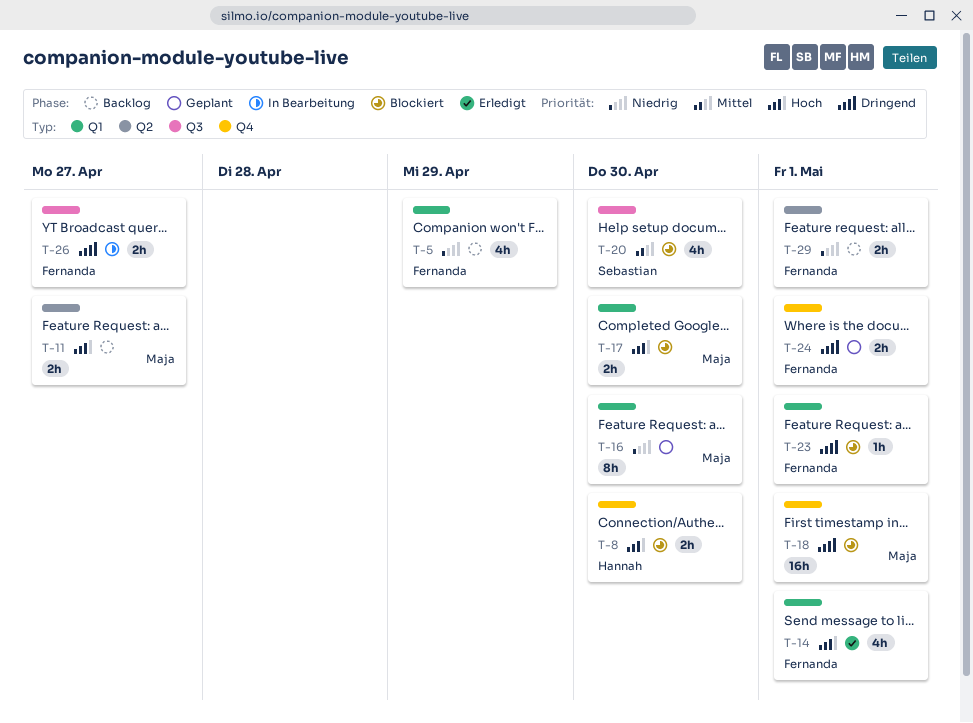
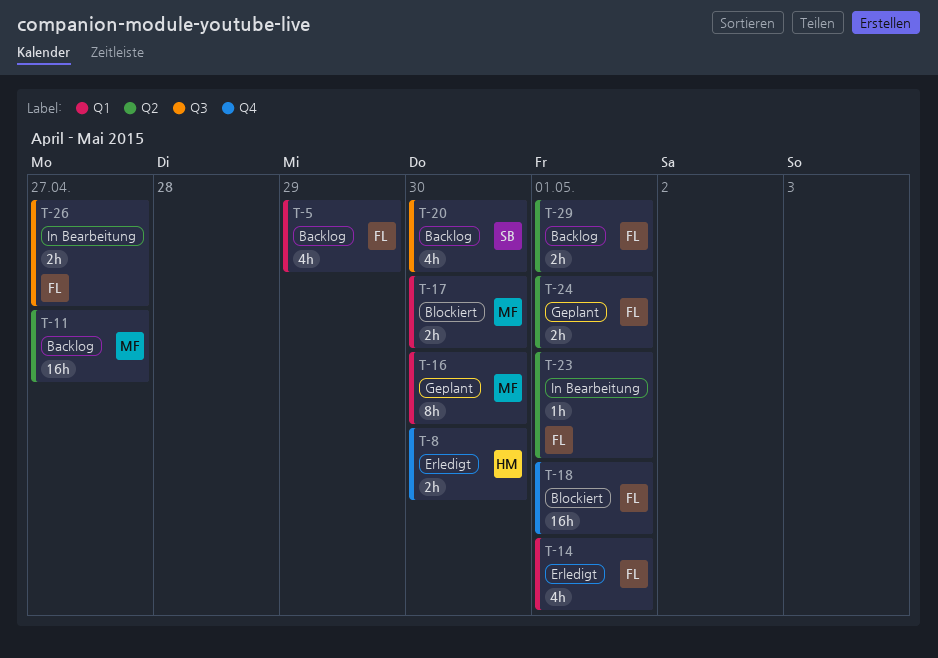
T-8, status: Blockiert -> Erledigt
T-11, estimate: 2h -> 16h
T-18, owner: Maja -> Fernanda
T-20, status: Blockiert -> Backlog
T-23, status: Blockiert -> In Bearbeitung
T-23, label: Q1 -> Q2
T-24, label: Q4 -> Q2

